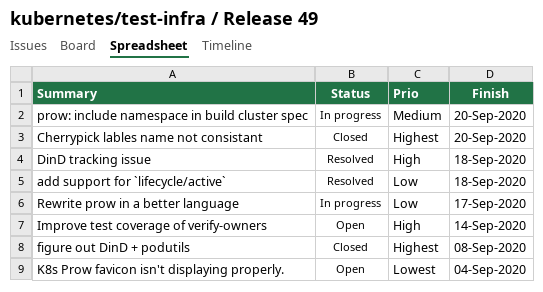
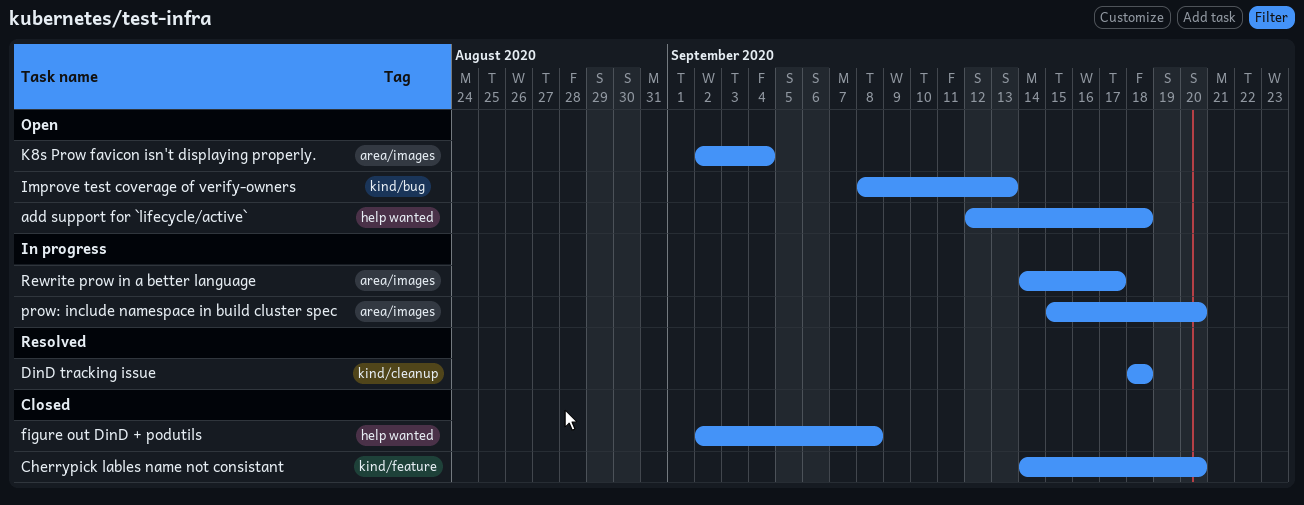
add support for `lifecycle/active`, status: Resolved -> Open
Improve test coverage of verify-owners, due: Sep 14 -> Sep 13

